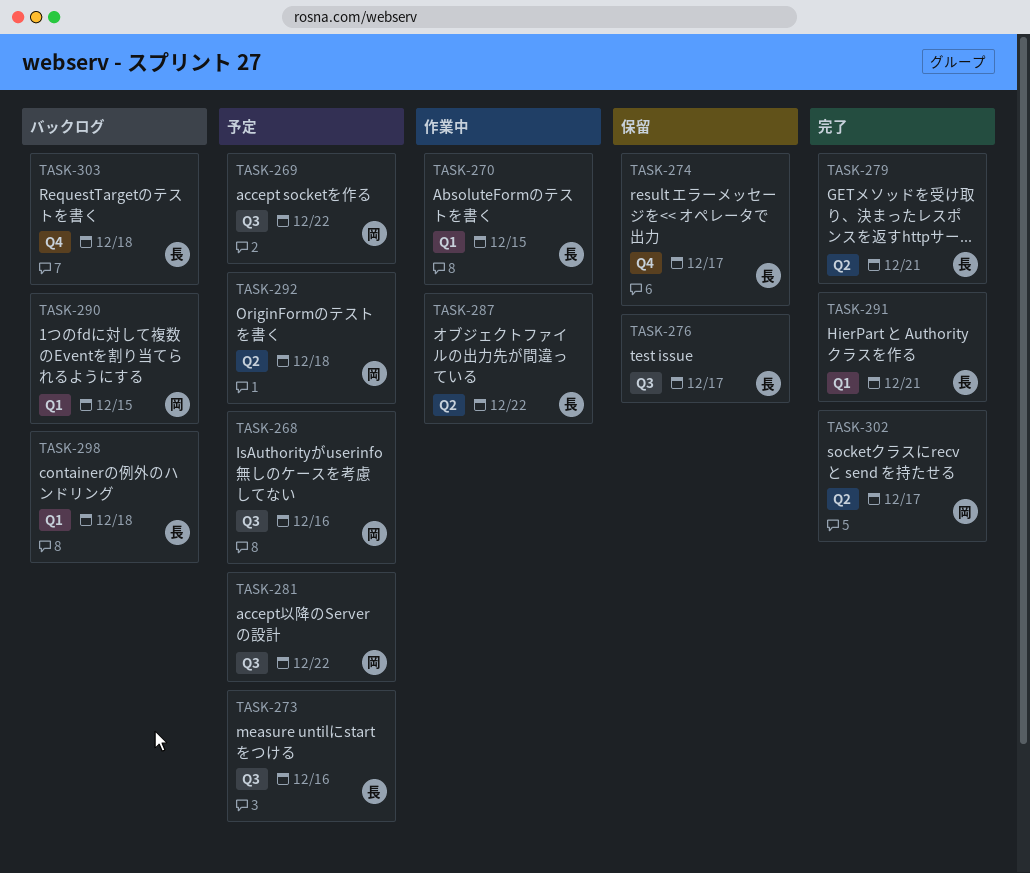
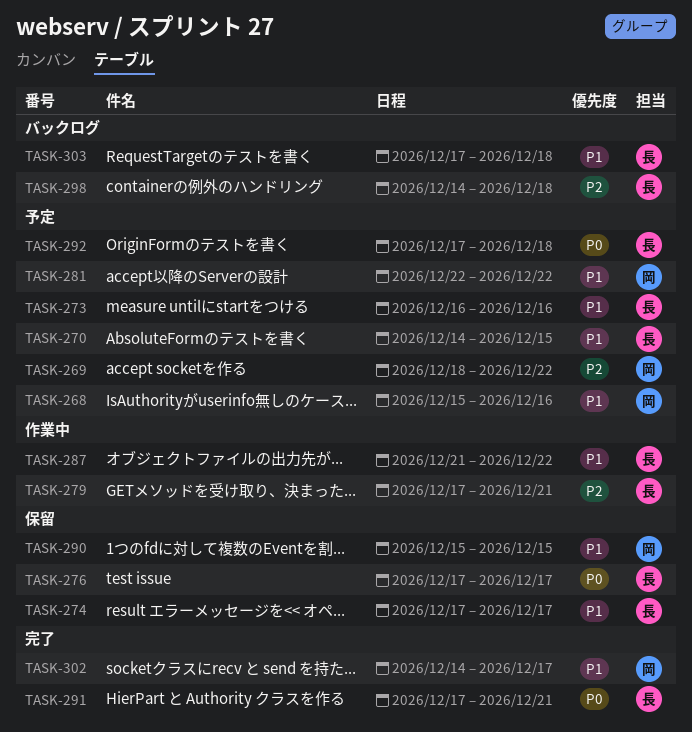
TASK-270, status: 作業中 -> 予定
TASK-279, status: 完了 -> 作業中
TASK-290, status: バックログ -> 保留
TASK-292, owner: 岡 -> 長

